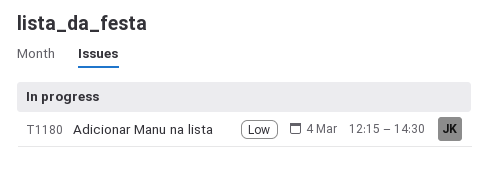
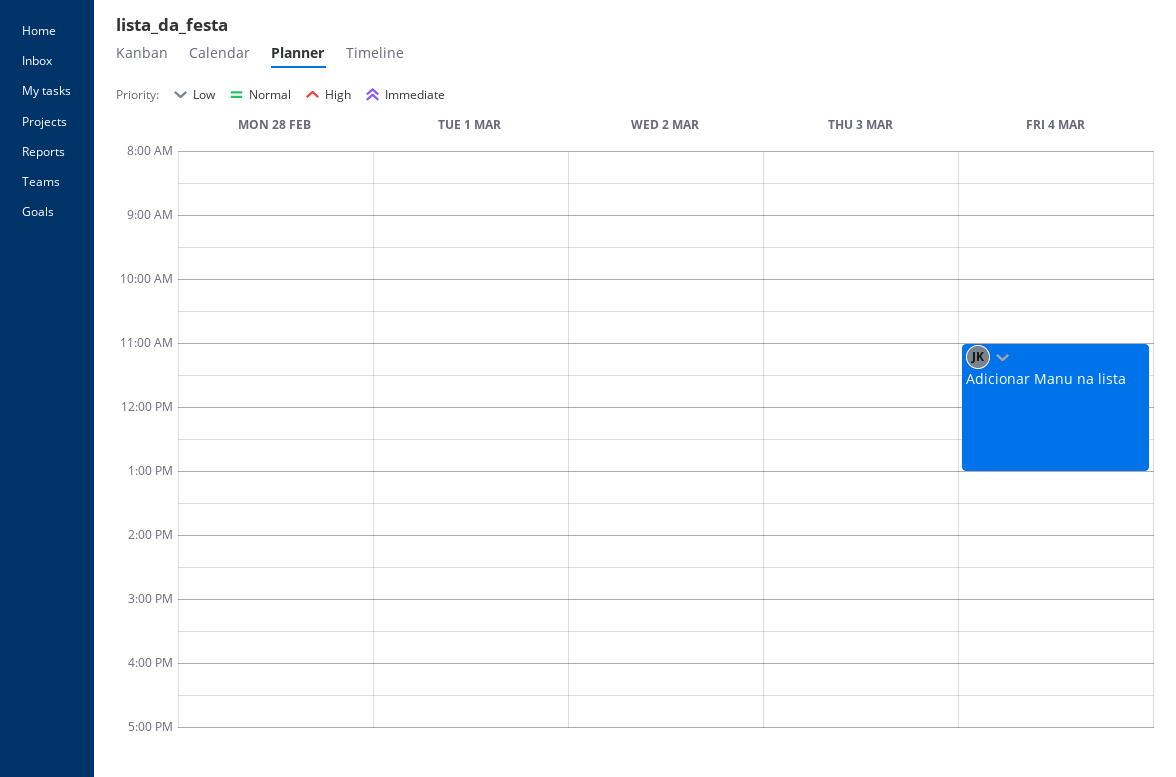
Adicionar Manu na lista, begins: 12:15 -> 11:00
Adicionar Manu na lista, ends: 14:30 -> 13:00

